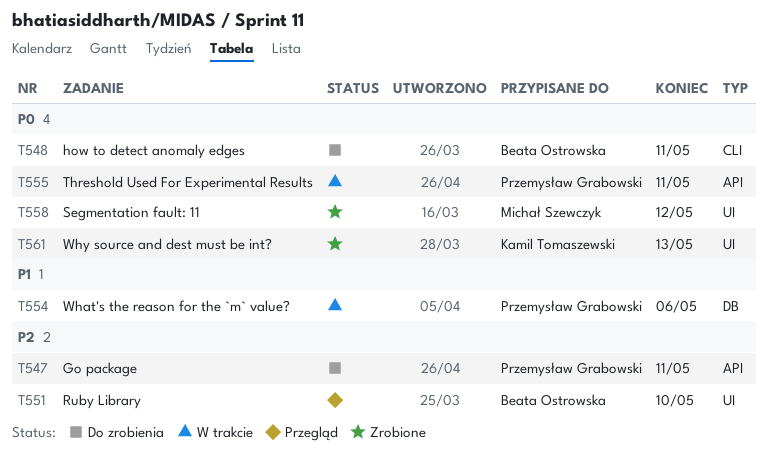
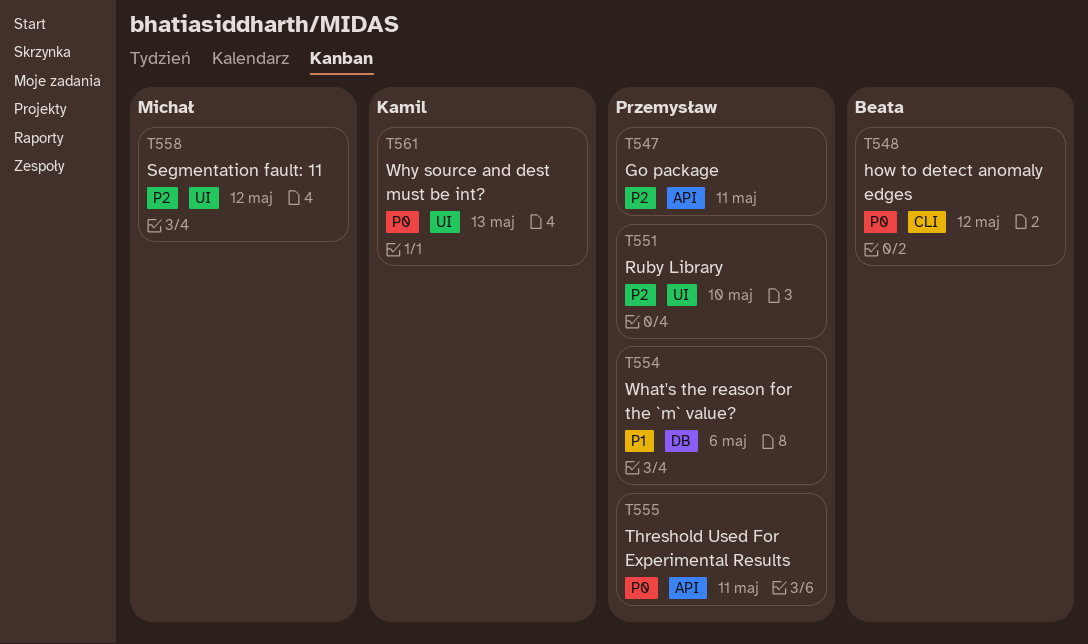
T548, due: May 11 -> May 12
T551, owner: Beata Ostrowska -> Przemysław Grabowski
T558, priority: P0 -> P2

